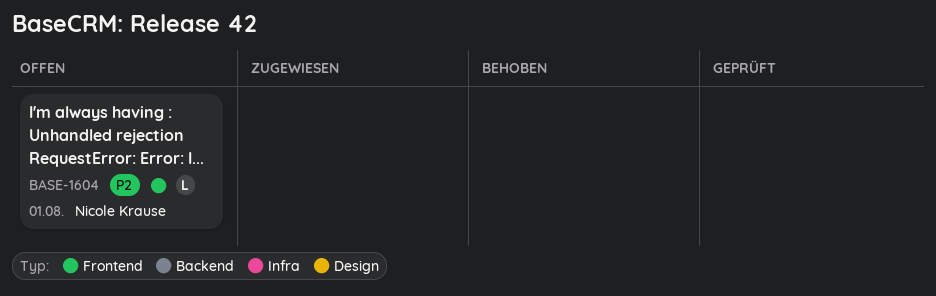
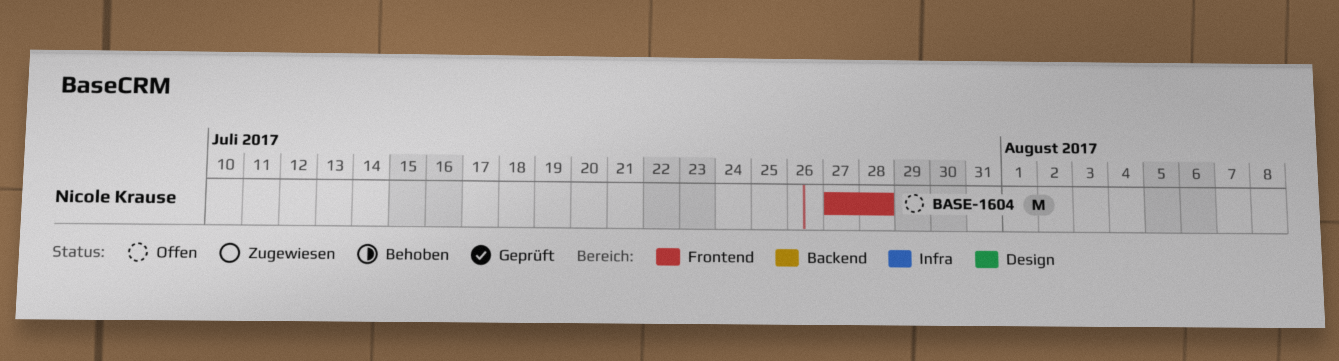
BASE-1604, estimate: L -> M
BASE-1604, due: Aug 1 -> Jul 28

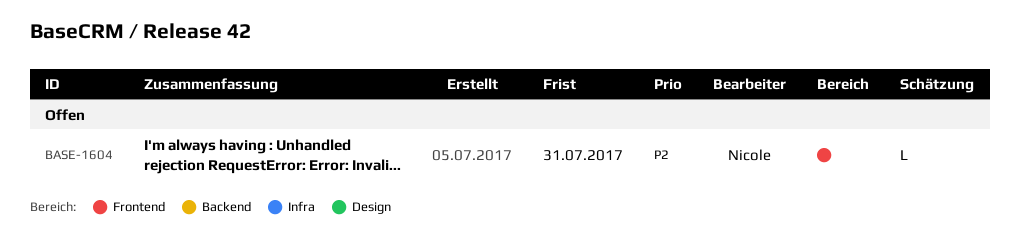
BASE-1604, estimate: M -> L
BASE-1604, due: Jul 28 -> Jul 31

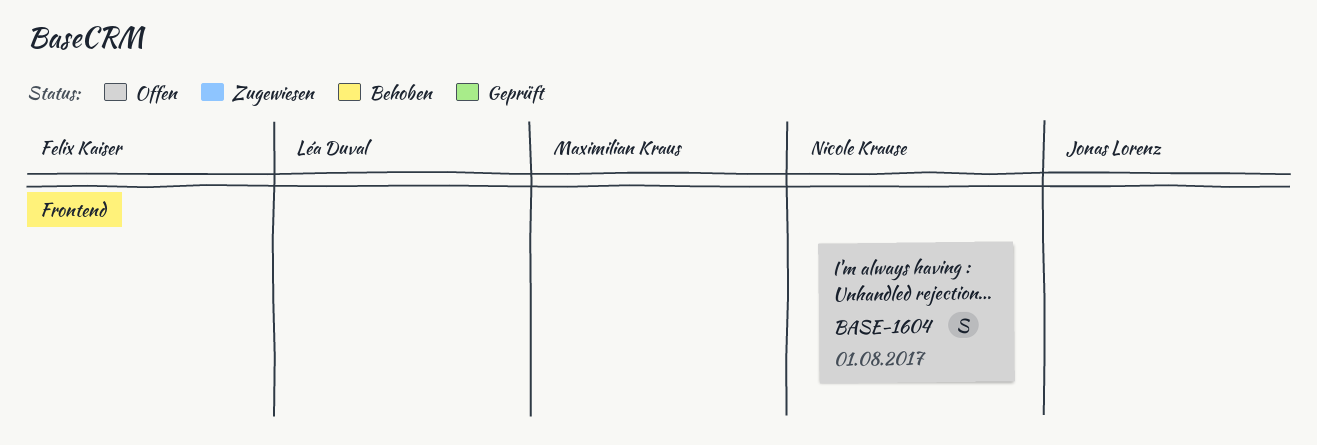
BASE-1604, estimate: L -> S
BASE-1604, due: Jul 31 -> Aug 1

